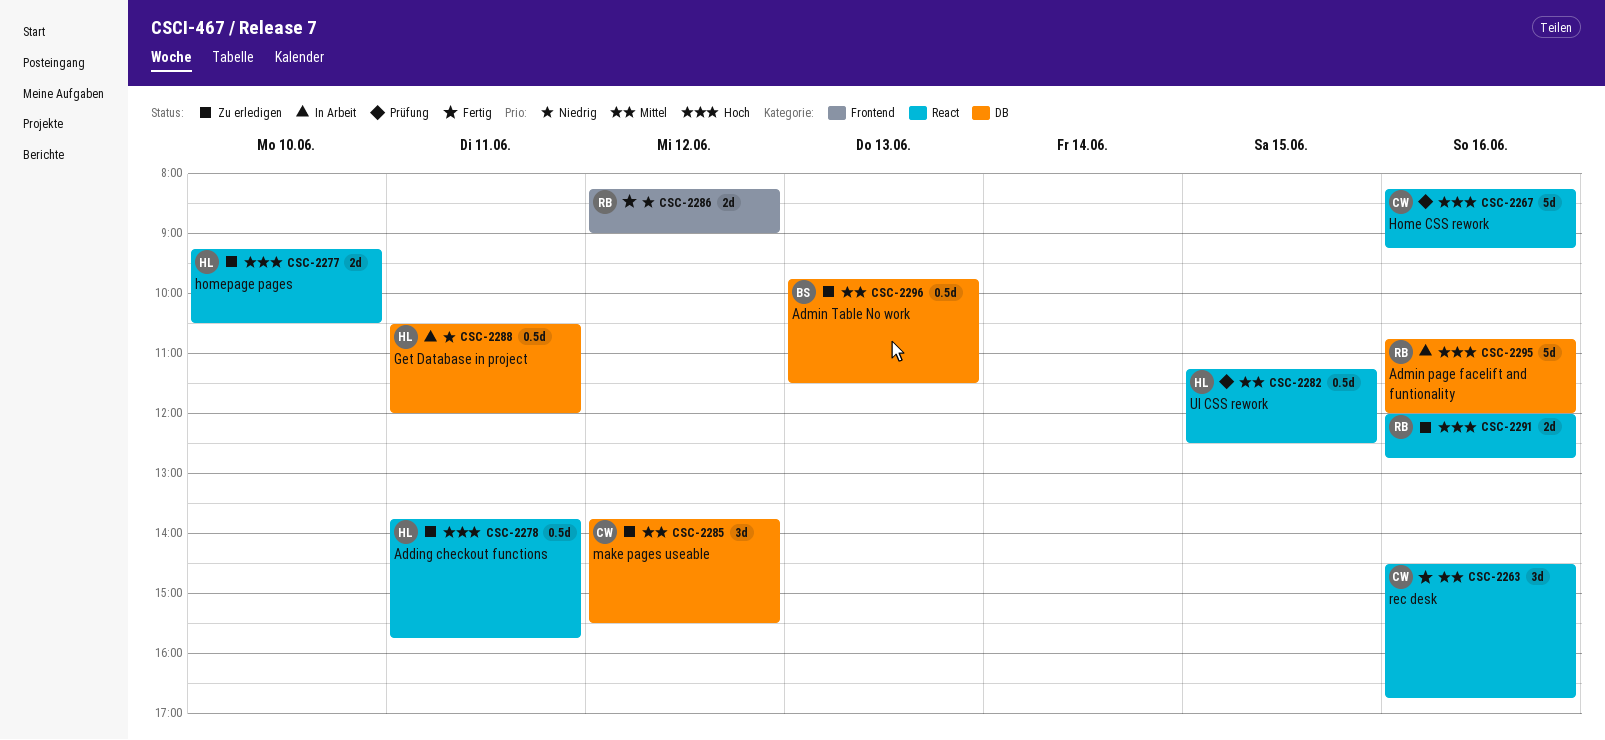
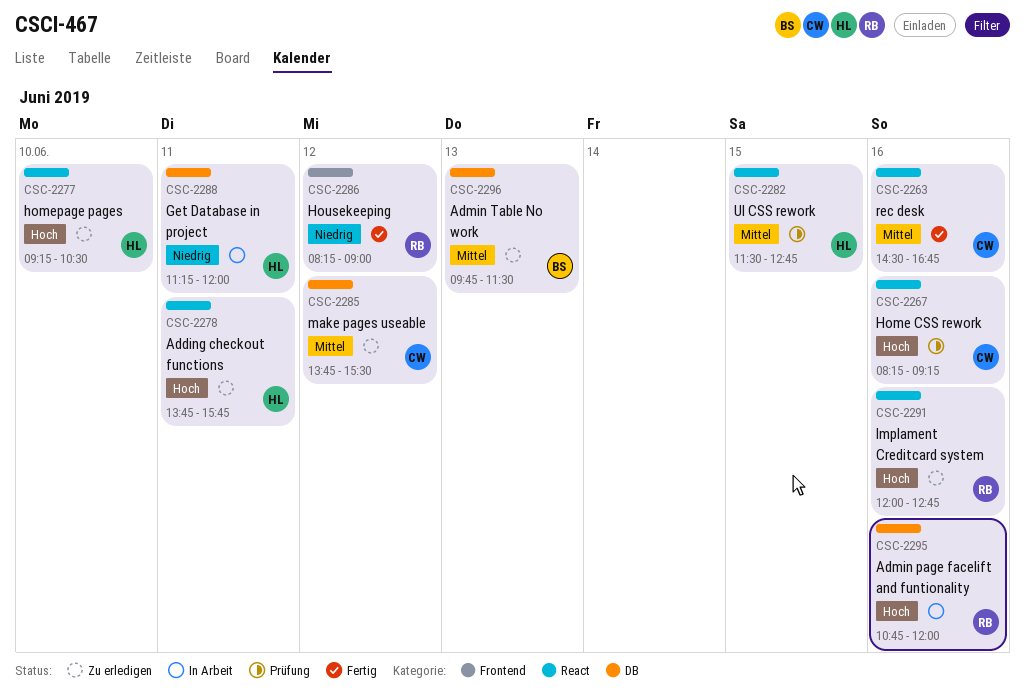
CSC-2282, begins: 11:15 -> 11:30
CSC-2282, ends: 12:30 -> 12:45
CSC-2288, begins: 10:30 -> 11:15

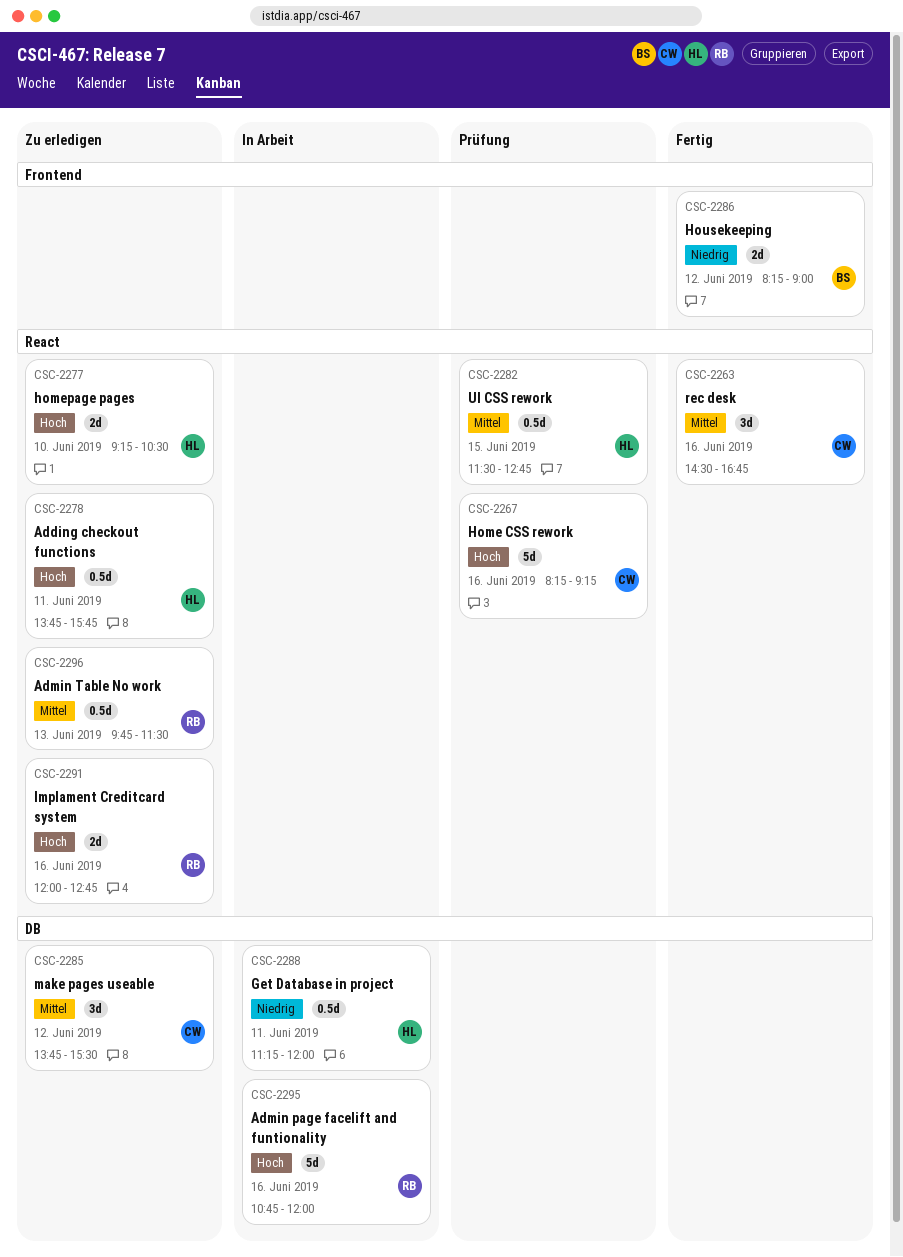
CSC-2286, owner: RB -> BS
CSC-2296, owner: BS -> RB
CSC-2296, label: DB -> React

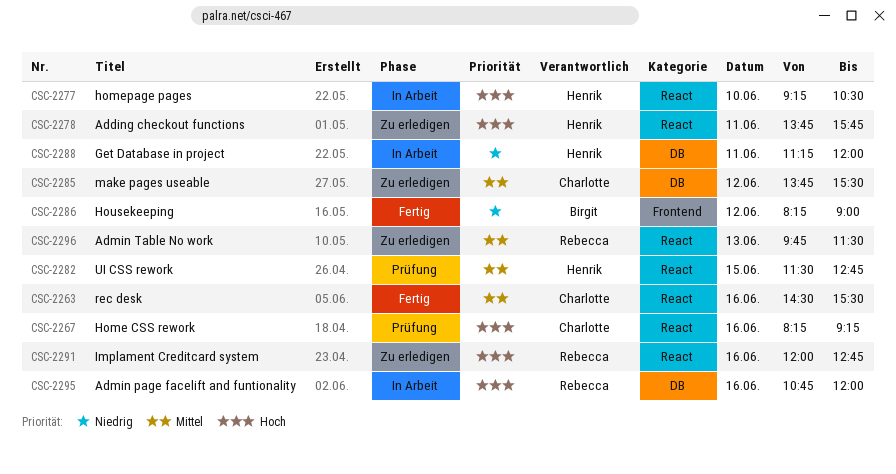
CSC-2263, ends: 16:45 -> 15:30
CSC-2277, status: Zu erledigen -> In Arbeit

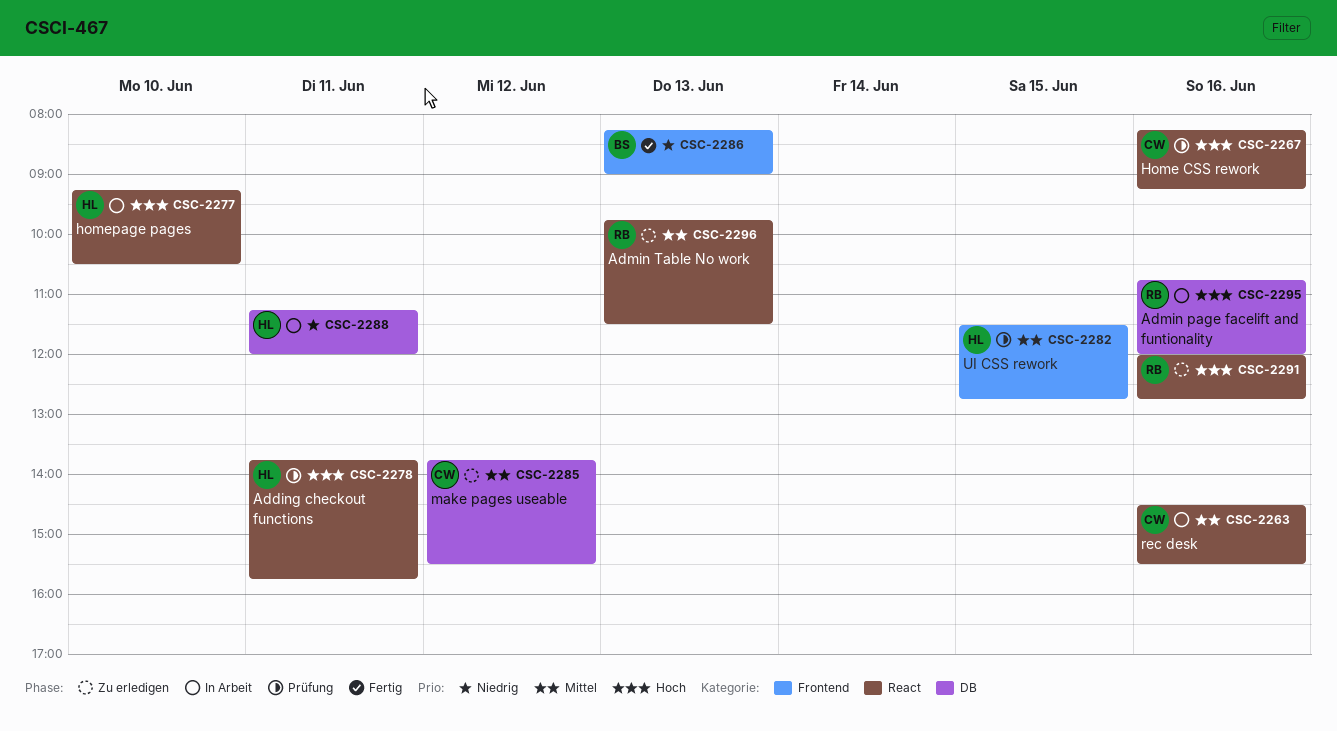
CSC-2263, status: Fertig -> In Arbeit
CSC-2278, status: Zu erledigen -> Prüfung
CSC-2282, label: React -> Frontend
CSC-2286, day: Jun 12 -> Jun 13

